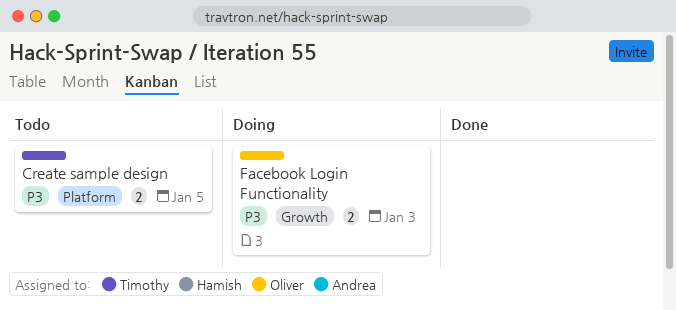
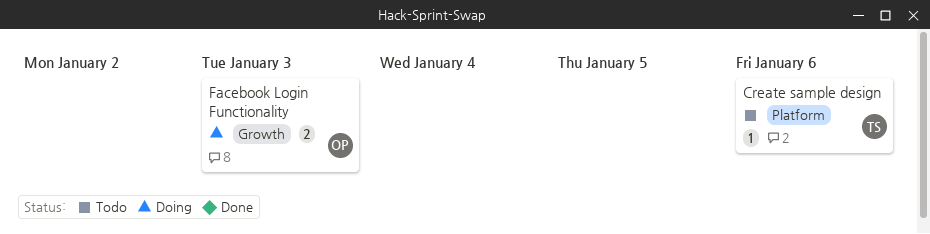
Create sample design, estimate: 2 -> 1
Create sample design, due: Jan 5 -> Jan 6

